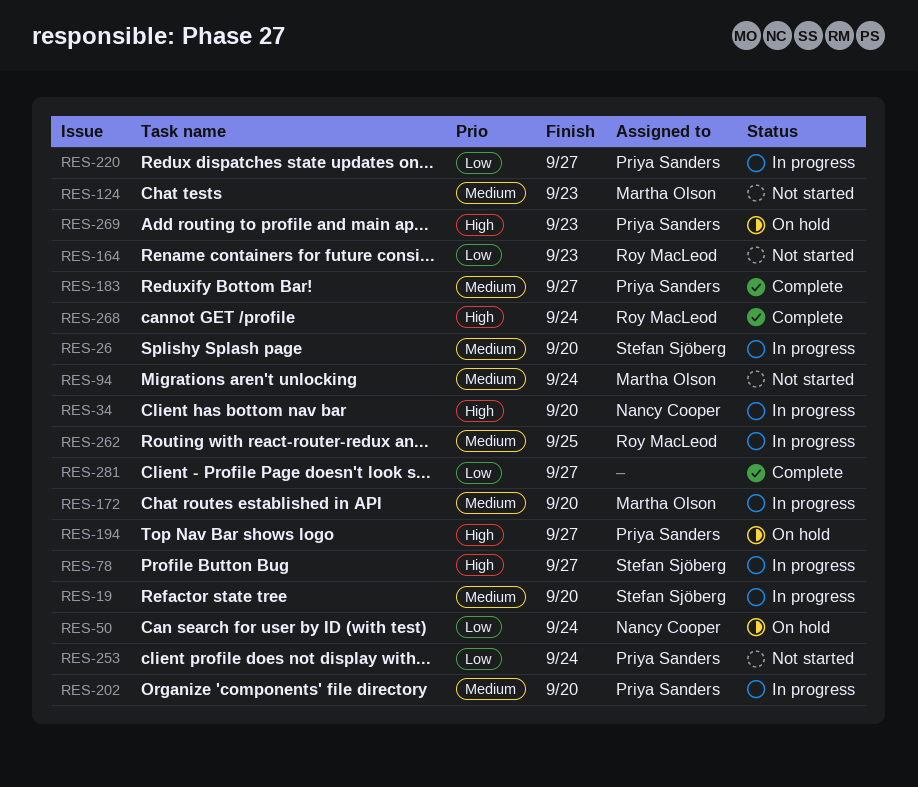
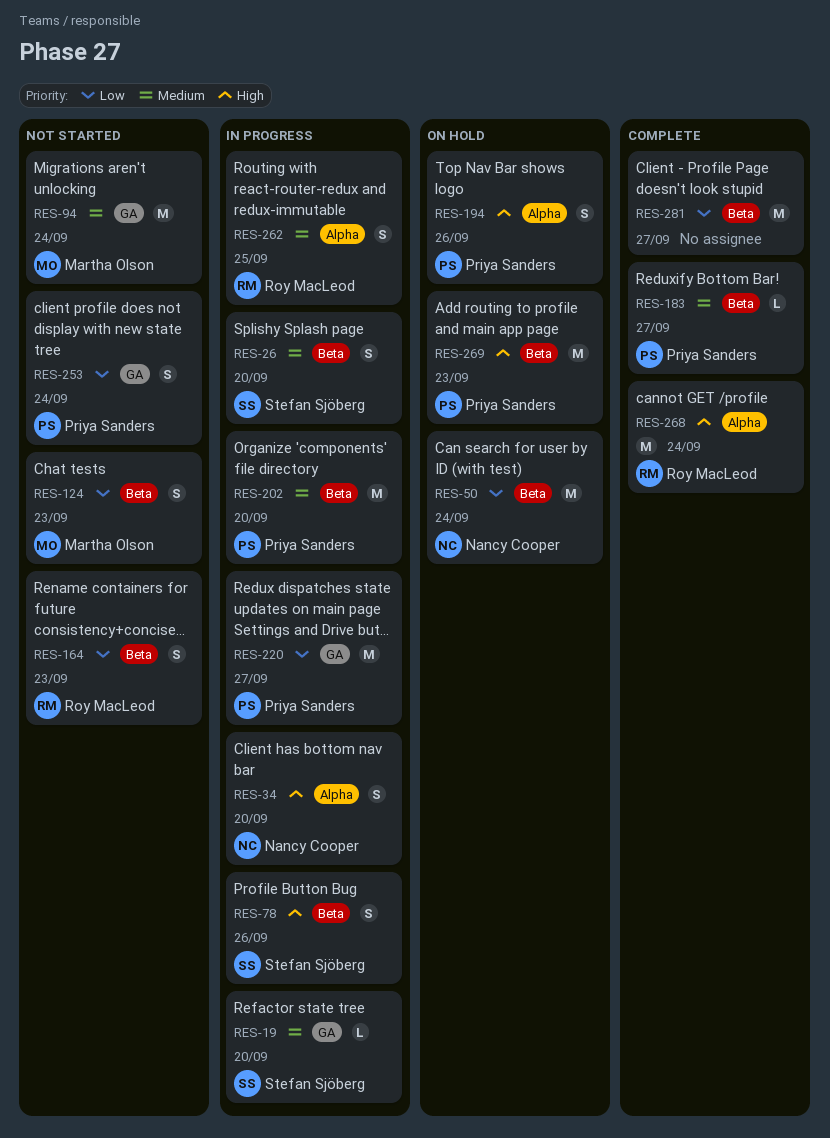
RES-78, due: Sep 27 -> Sep 26
RES-124, priority: Medium -> Low
RES-172: present -> none
RES-194, due: Sep 27 -> Sep 26

